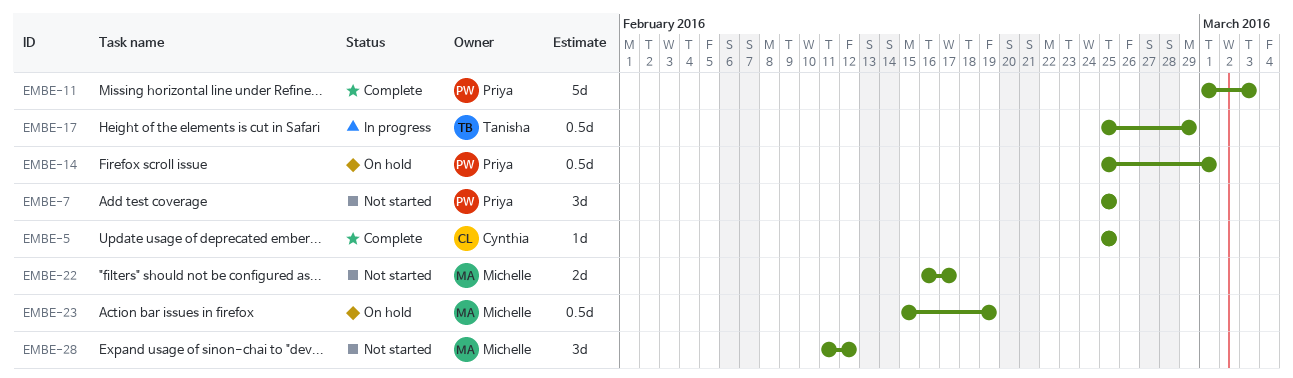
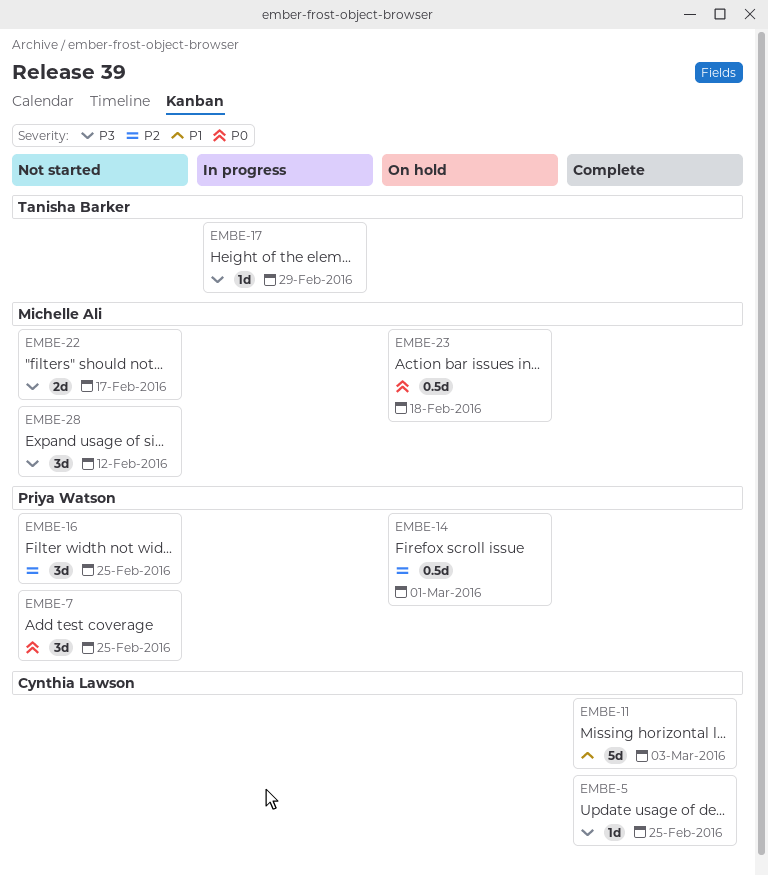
EMBE-11, owner: Priya Watson -> Cynthia Lawson
EMBE-16: none -> present
EMBE-17, estimate: 0.5d -> 1d
EMBE-23, due: Feb 19 -> Feb 18

